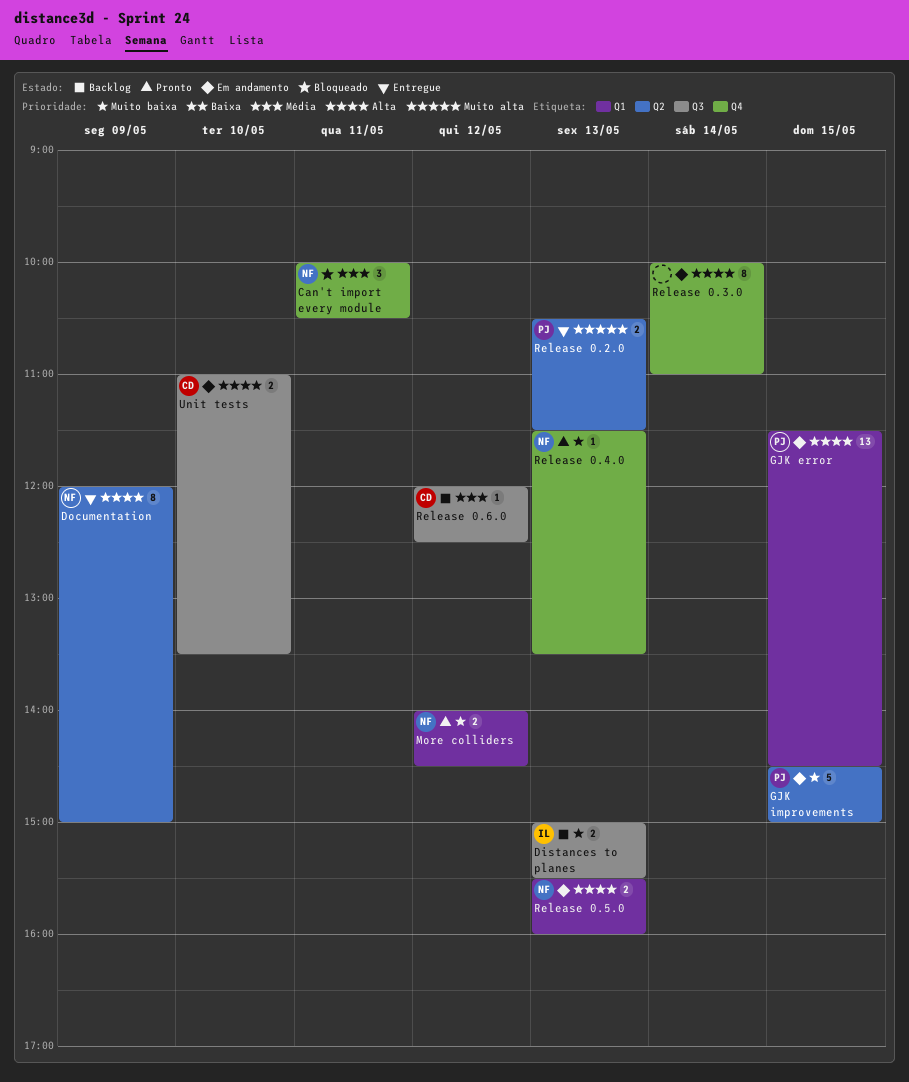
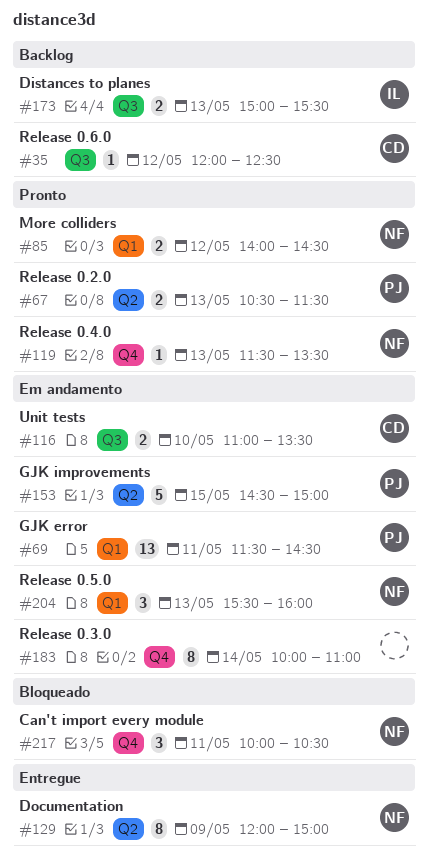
GJK error, day: May 15 -> May 11
Release 0.2.0, status: Entregue -> Pronto
Release 0.5.0, estimate: 2 -> 3

